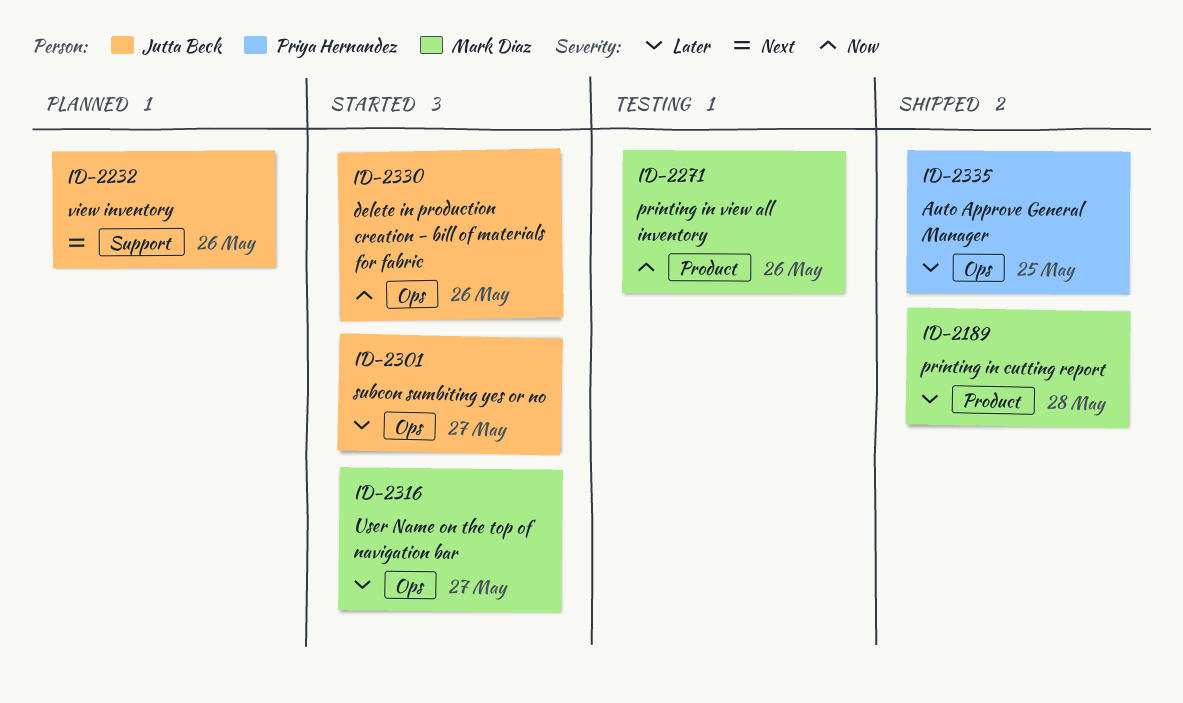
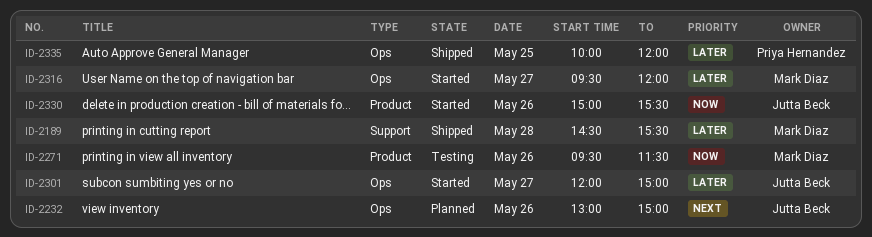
ID-2189, label: Product -> Support
ID-2232, label: Support -> Ops
ID-2330, label: Ops -> Product

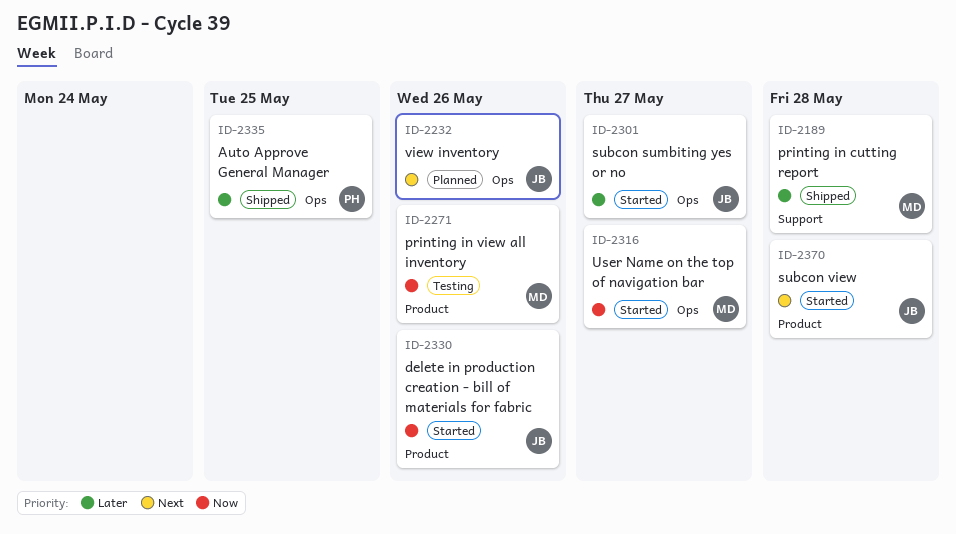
ID-2316, priority: Later -> Now
ID-2370: none -> present

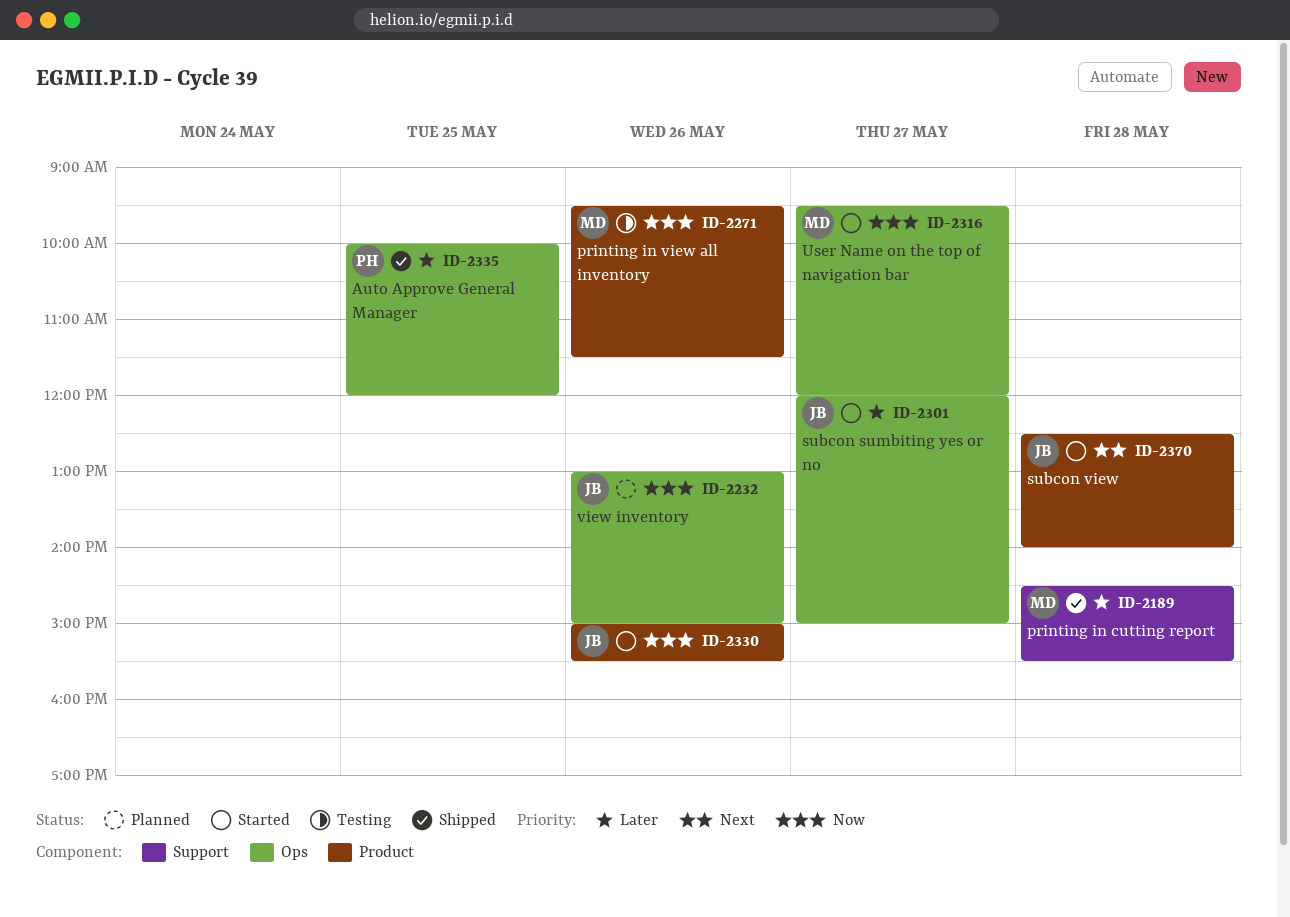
ID-2232, priority: Next -> Now

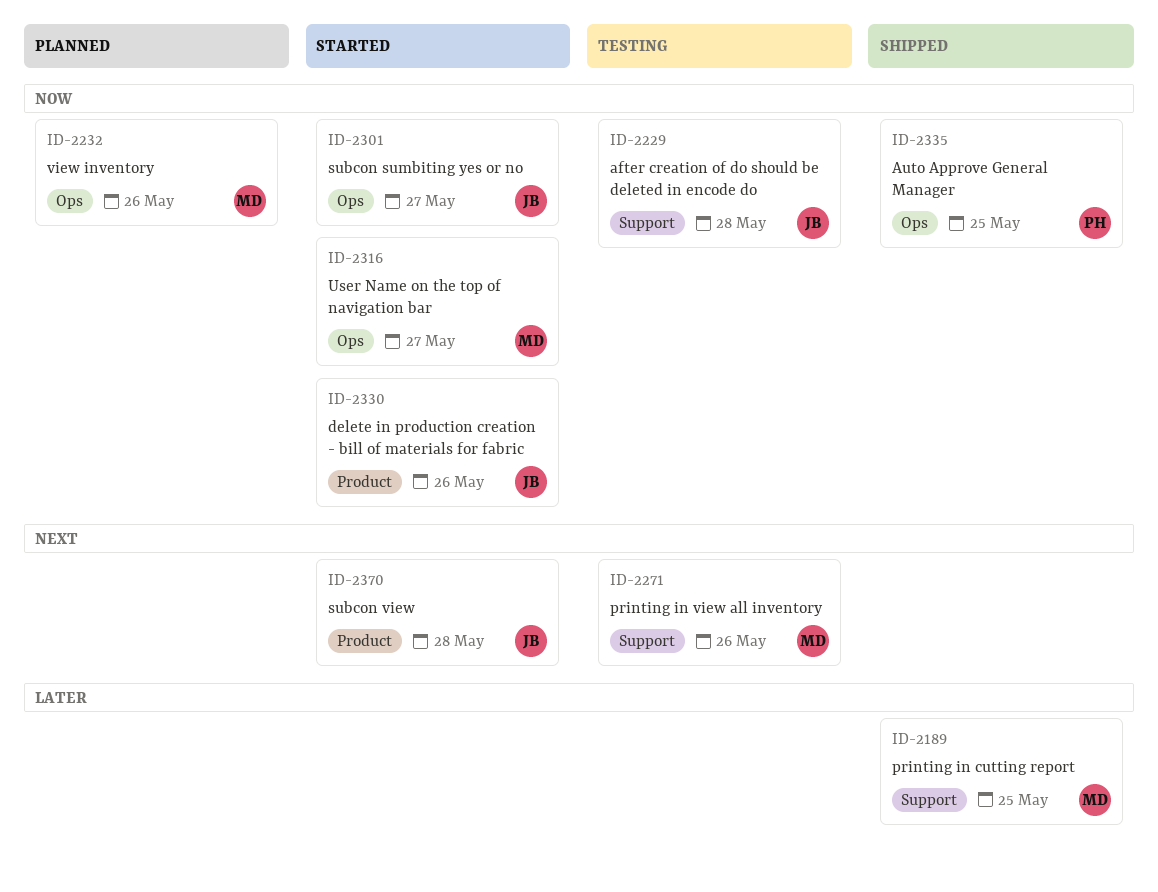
ID-2189, day: May 28 -> May 25
ID-2229: none -> present
ID-2232, owner: JB -> MD
ID-2271, priority: Now -> Next
ID-2271, label: Product -> Support
ID-2301, priority: Later -> Now
ID-2335, priority: Later -> Now

